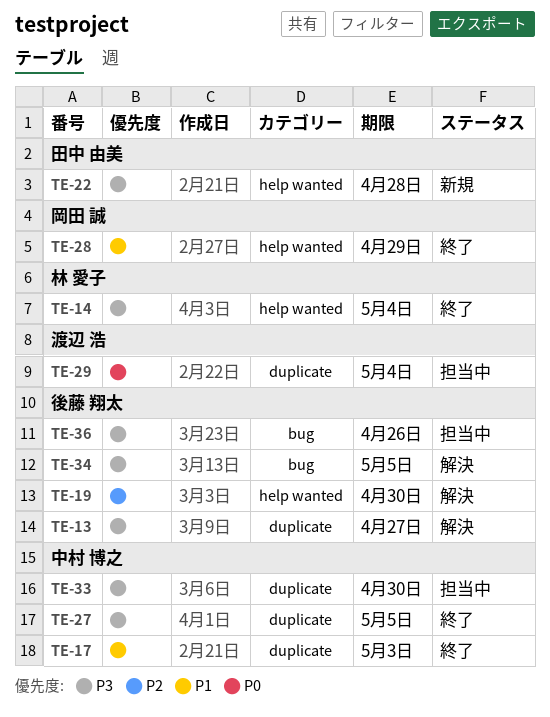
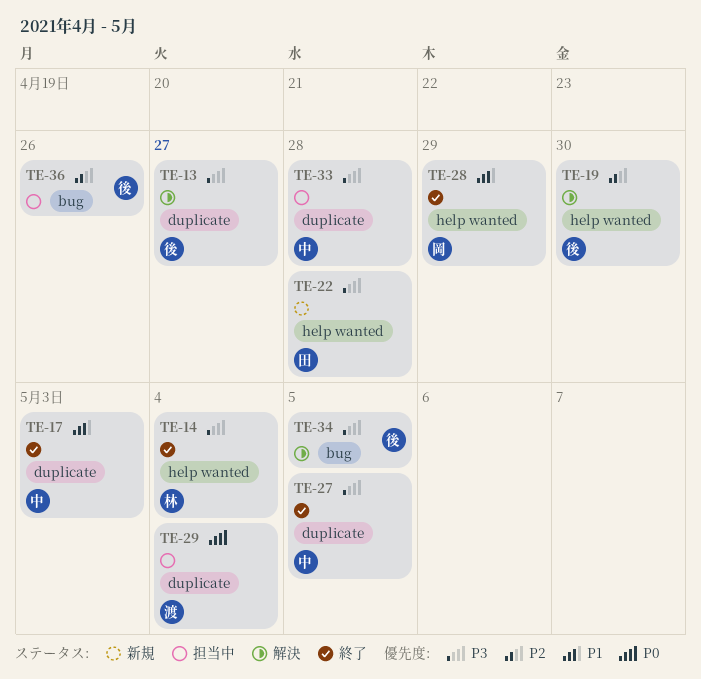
TE-33, due: Apr 30 -> Apr 28
TE-36, priority: P3 -> P2

